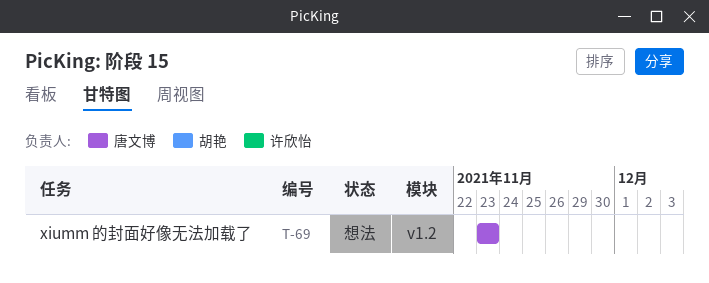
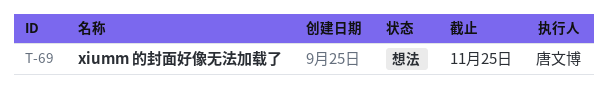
T-69, due: Nov 23 -> Nov 25

